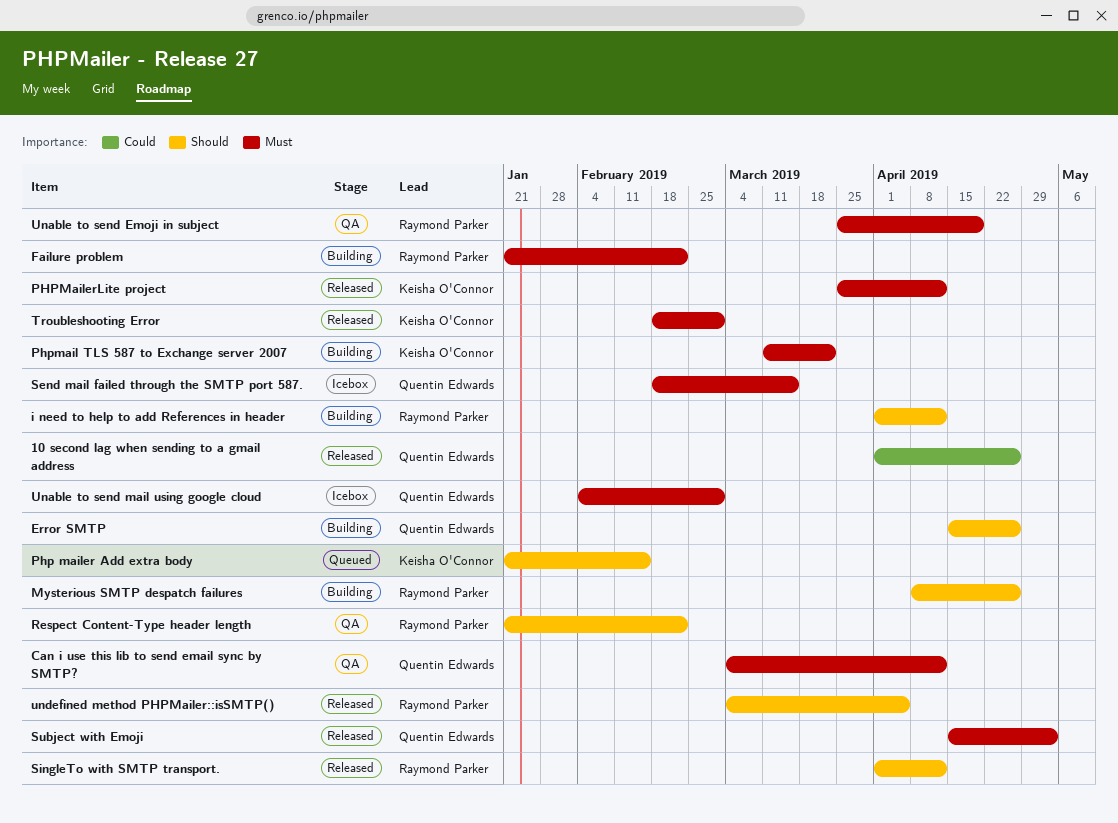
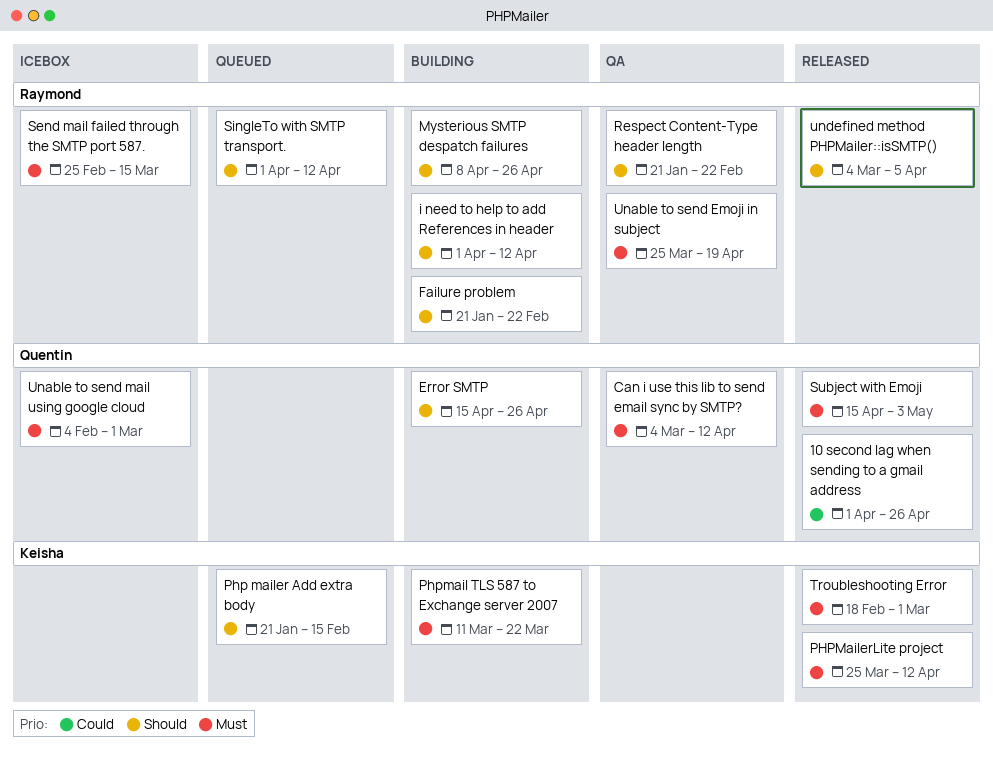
Failure problem, priority: Must -> Should
Send mail failed through the SMTP port 587., owner: Quentin Edwards -> Raymond Parker
Send mail failed through the SMTP port 587., start: Feb 18 -> Feb 25
SingleTo with SMTP transport., status: Released -> Queued

